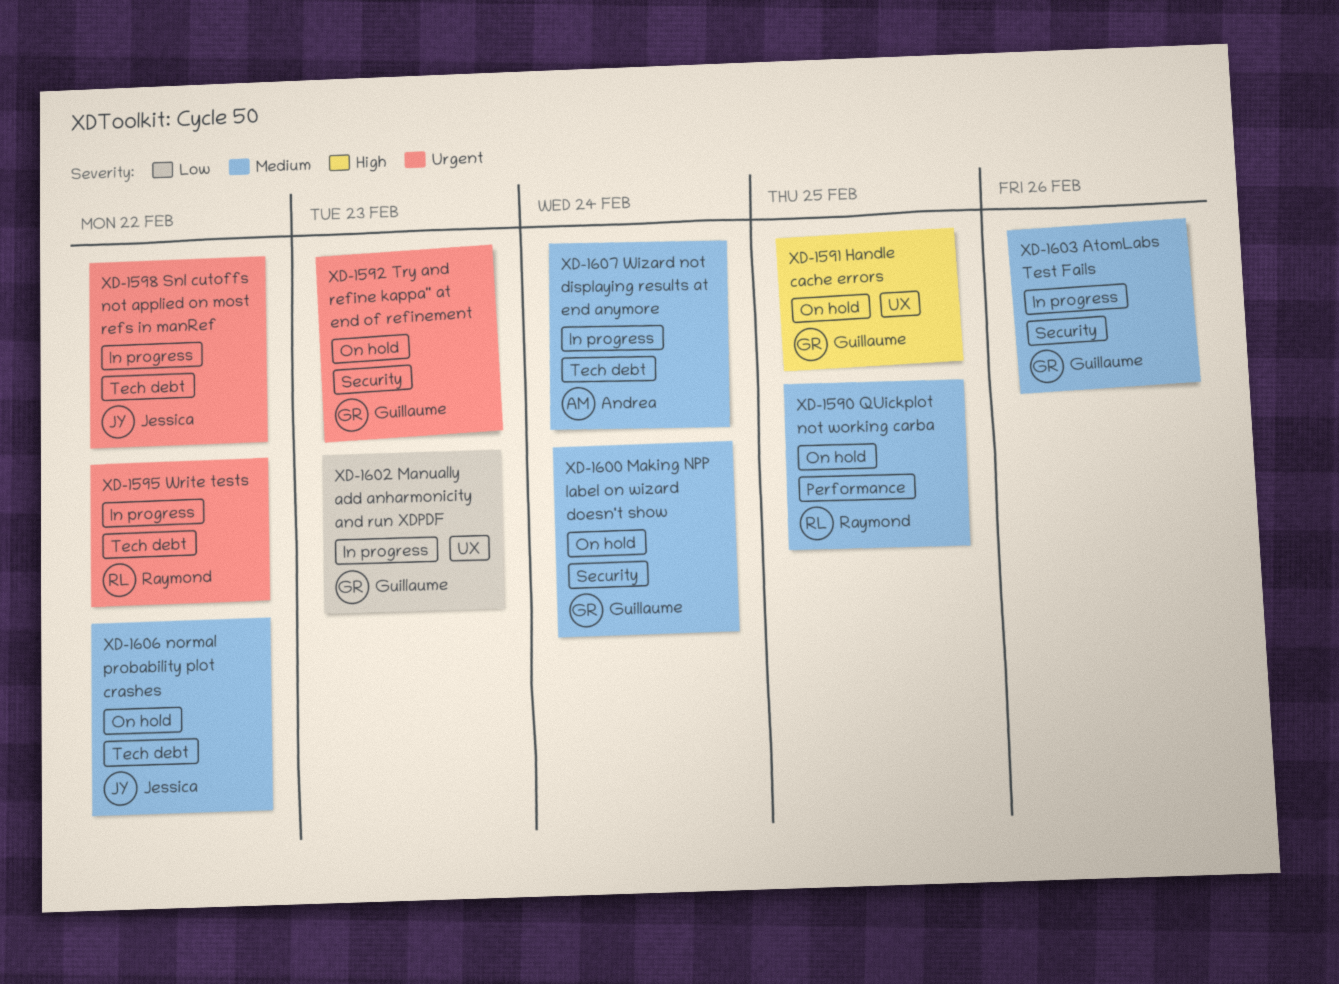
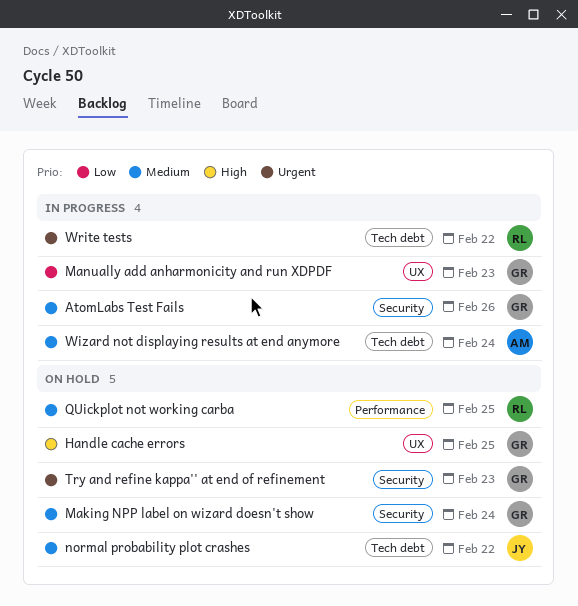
Snl cutoffs not applied on most refs in manRef: present -> none

